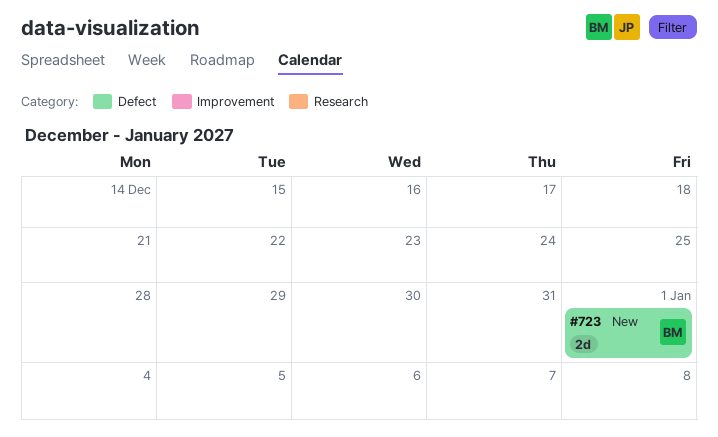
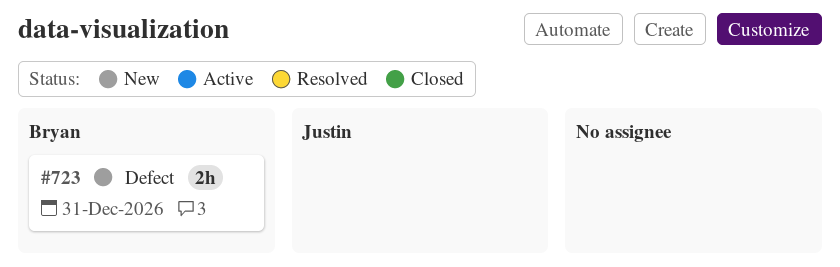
#723, estimate: 2d -> 2h
#723, due: Jan 1 -> Dec 31

